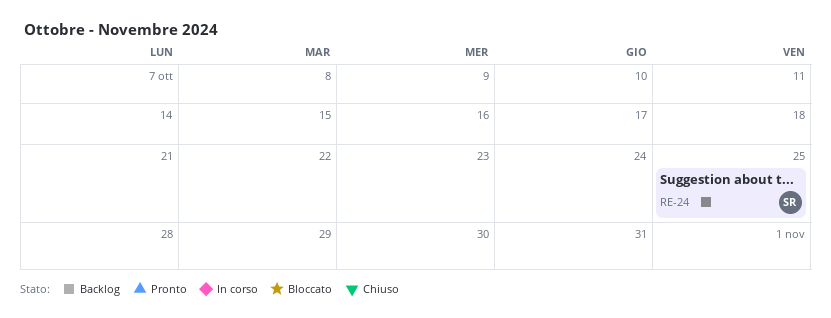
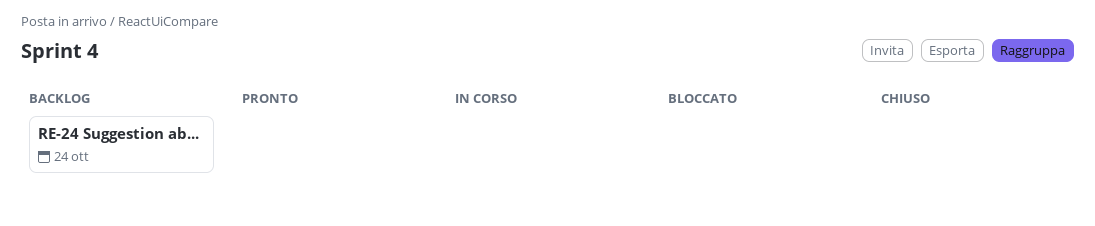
RE-24, due: Oct 25 -> Oct 24

